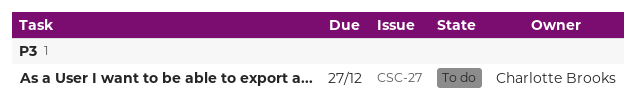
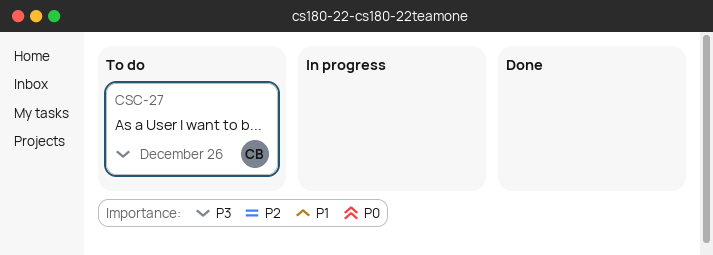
CSC-27, due: Dec 27 -> Dec 26

